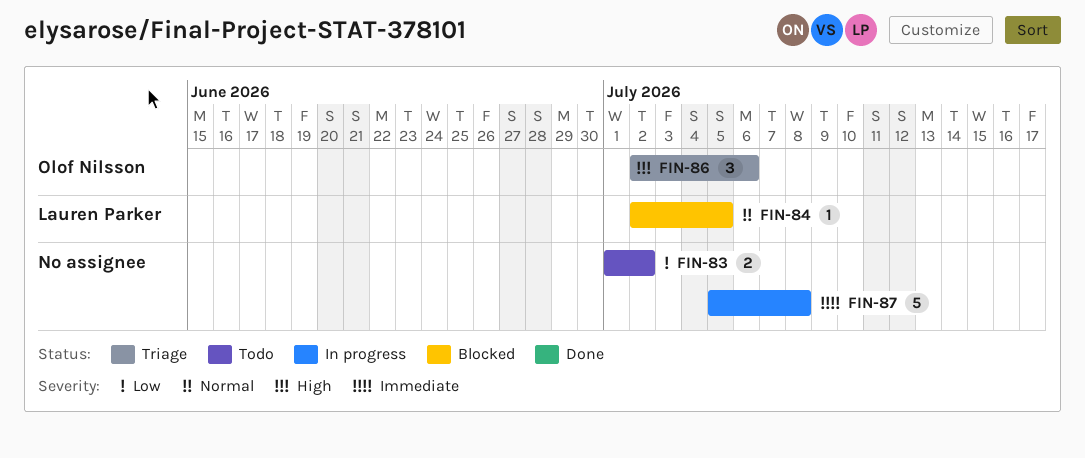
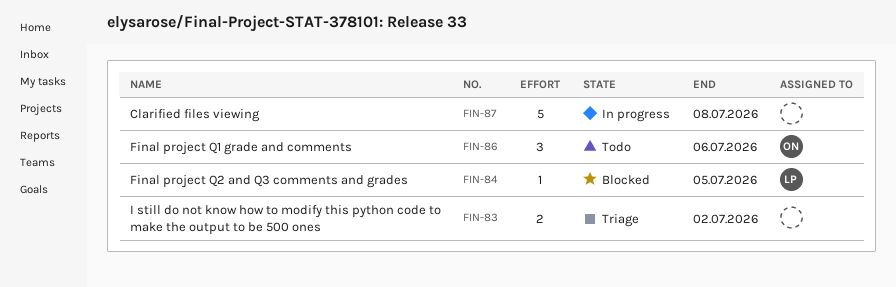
FIN-83, status: Todo -> Triage
FIN-86, status: Triage -> Todo

